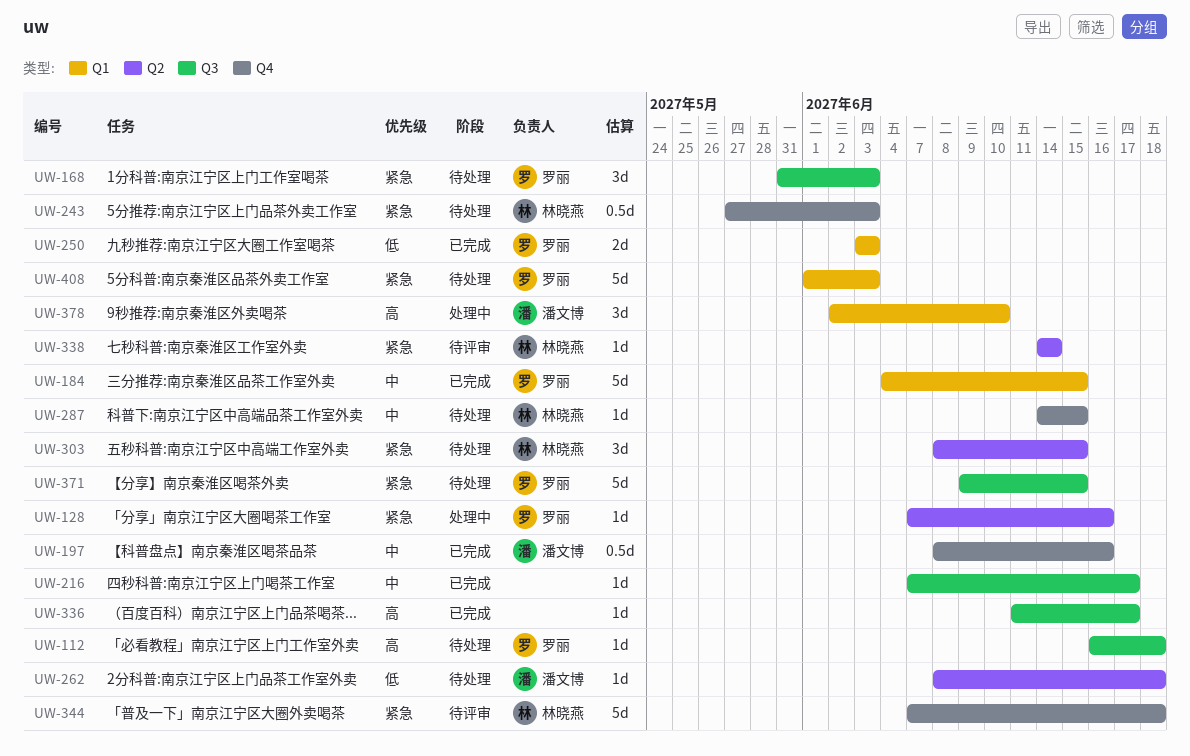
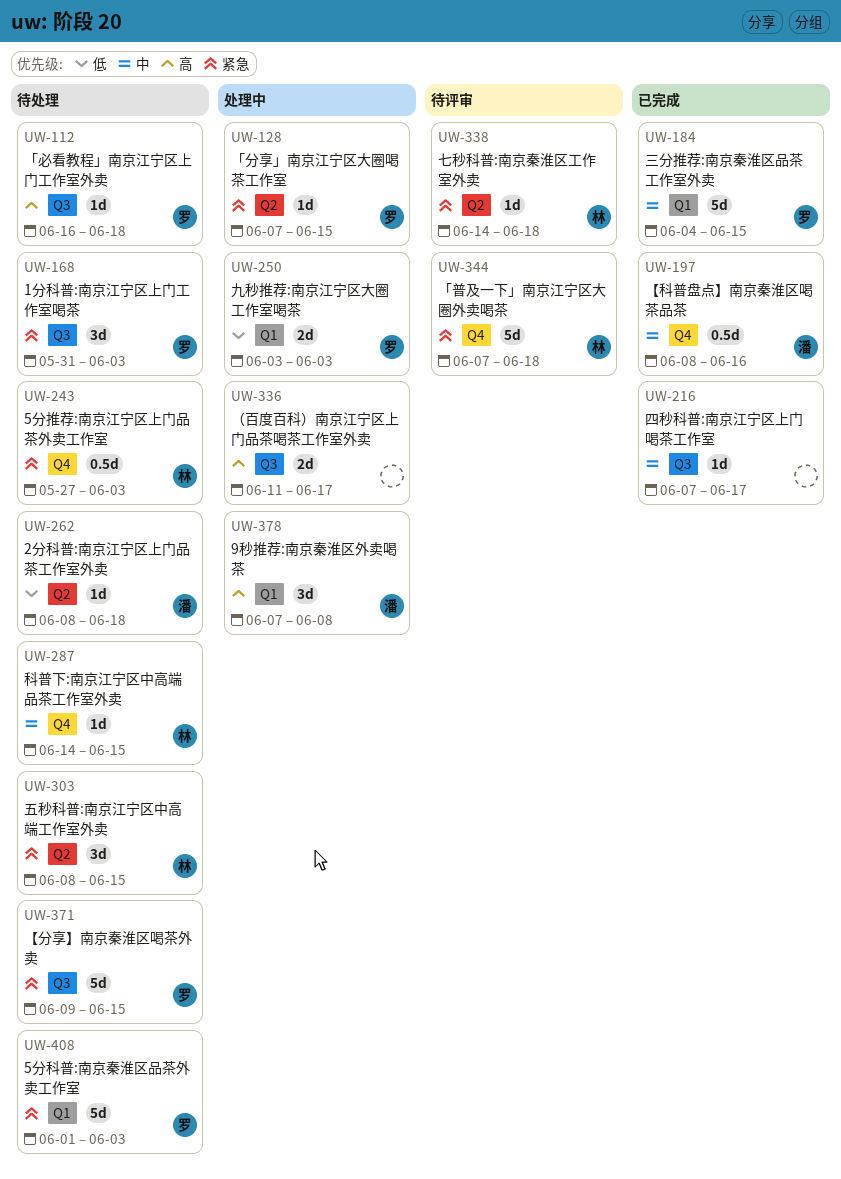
UW-128, due: Jun 16 -> Jun 15
UW-250, status: 已完成 -> 处理中
UW-336, status: 已完成 -> 处理中
UW-336, estimate: 1d -> 2d
UW-338, due: Jun 14 -> Jun 18
UW-378, start: Jun 2 -> Jun 7
UW-378, due: Jun 10 -> Jun 8

